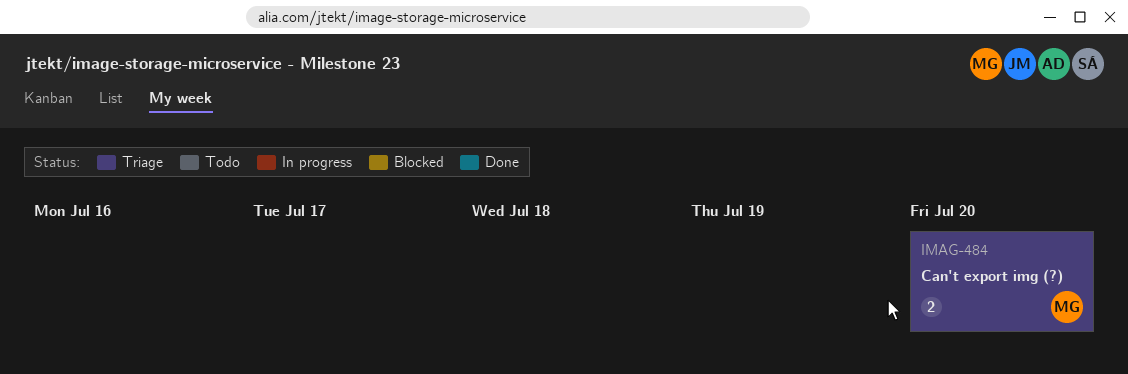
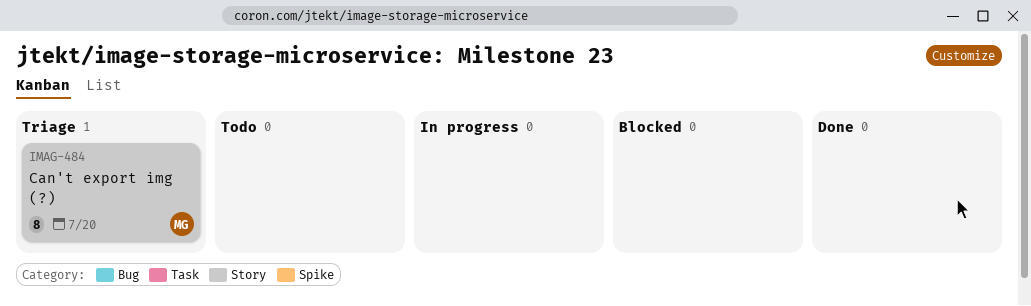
IMAG-484, estimate: 2 -> 8

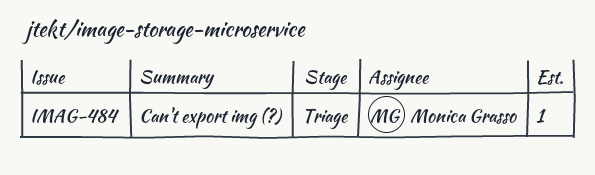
IMAG-484, estimate: 8 -> 1

